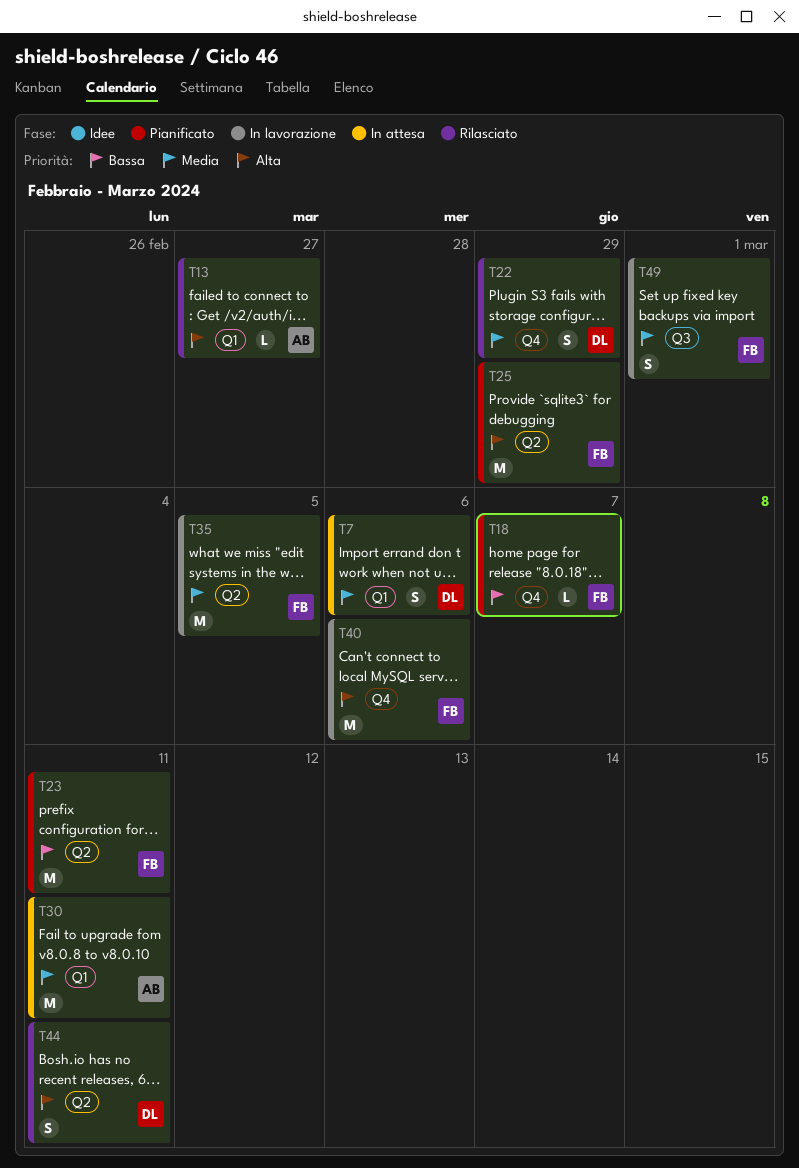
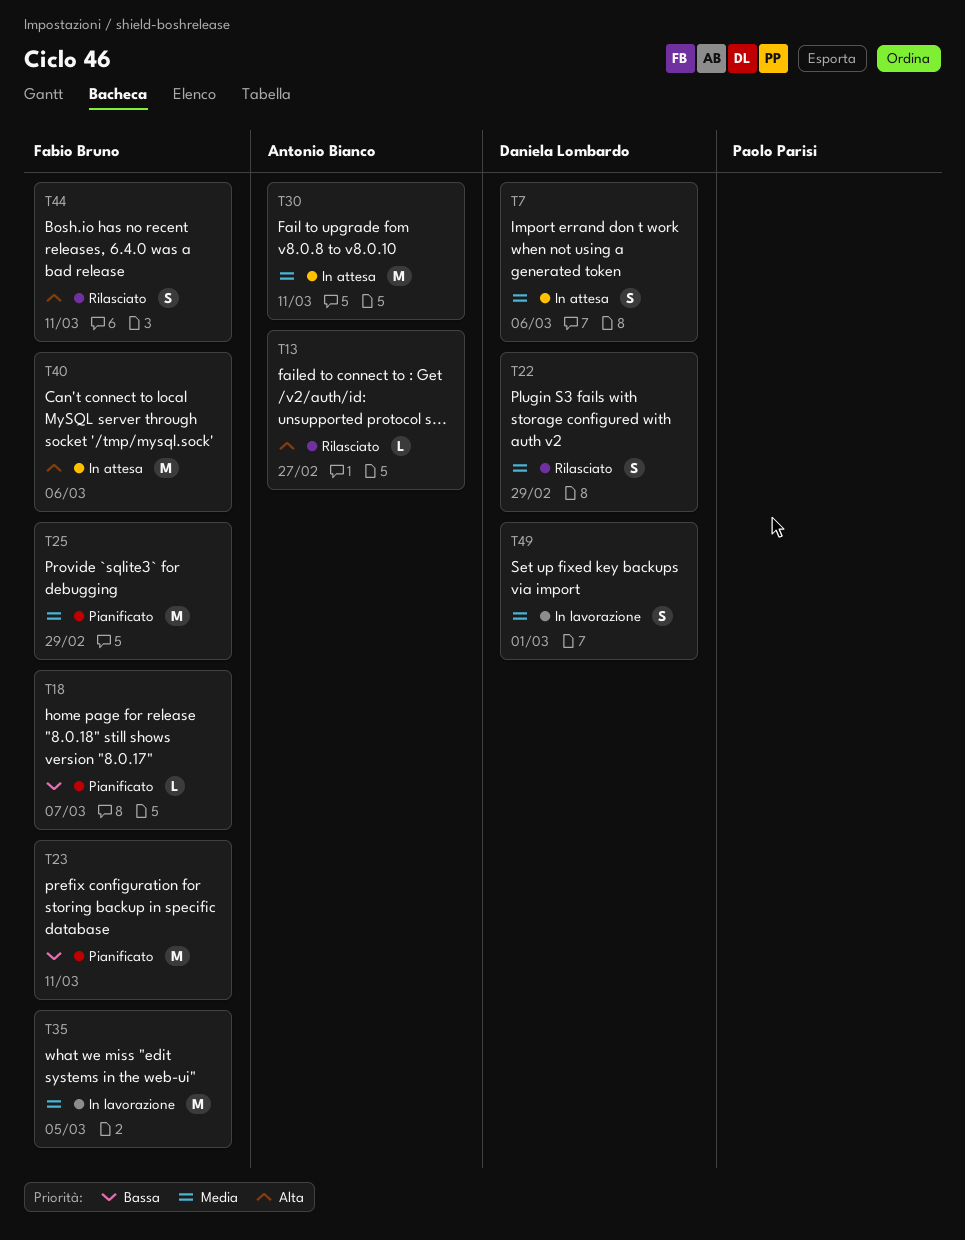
T25, priority: Alta -> Media
T40, status: In lavorazione -> In attesa
T44, owner: Daniela Lombardo -> Fabio Bruno
T49, owner: Fabio Bruno -> Daniela Lombardo

